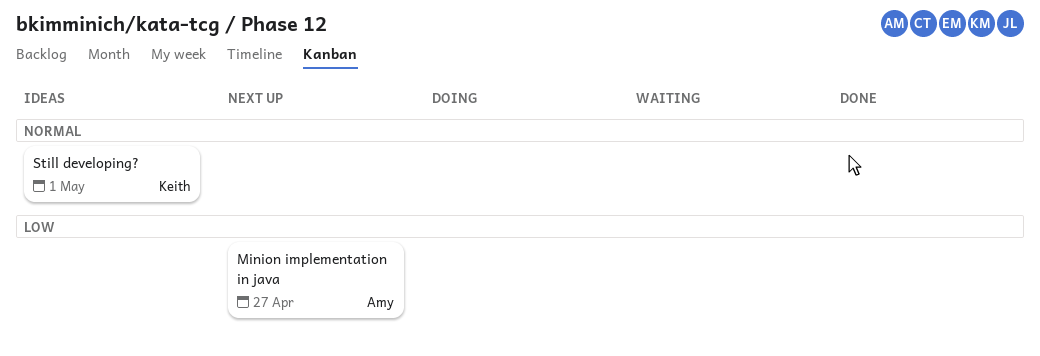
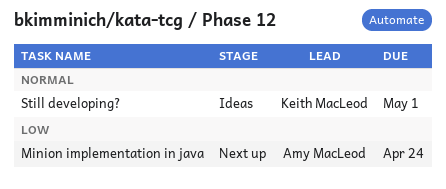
Minion implementation in java, due: Apr 27 -> Apr 24

